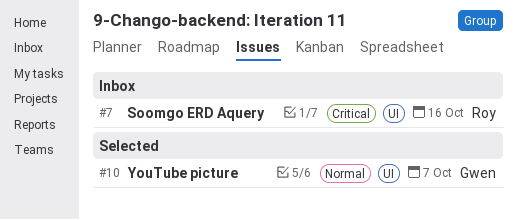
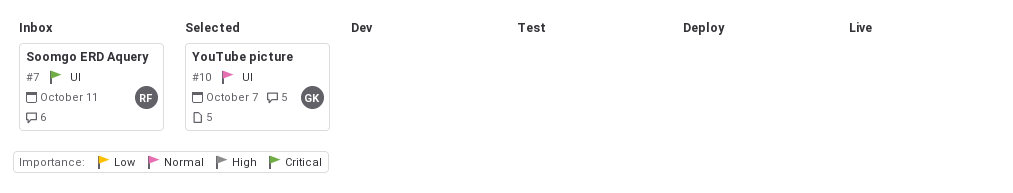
#7, due: Oct 16 -> Oct 11

